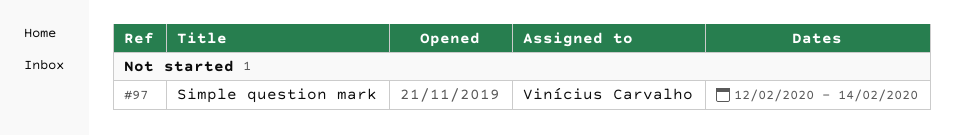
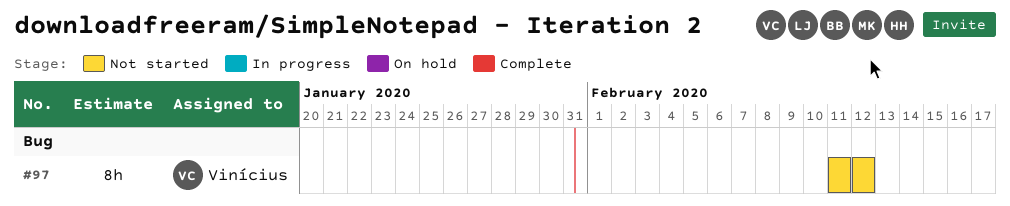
#97, start: Feb 12 -> Feb 11
#97, due: Feb 14 -> Feb 12

